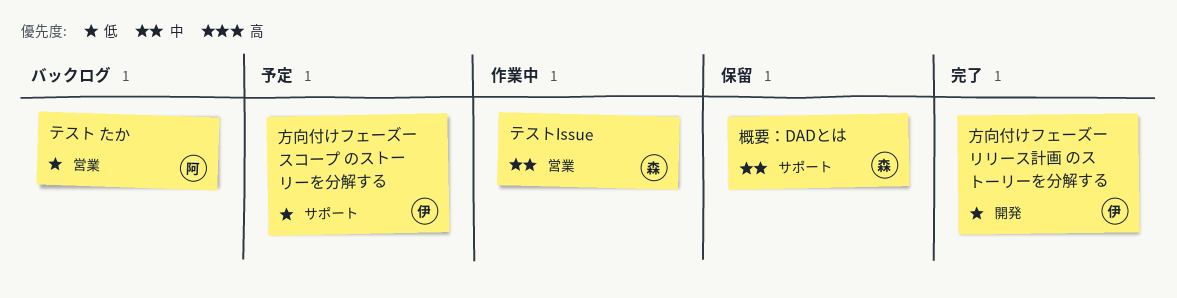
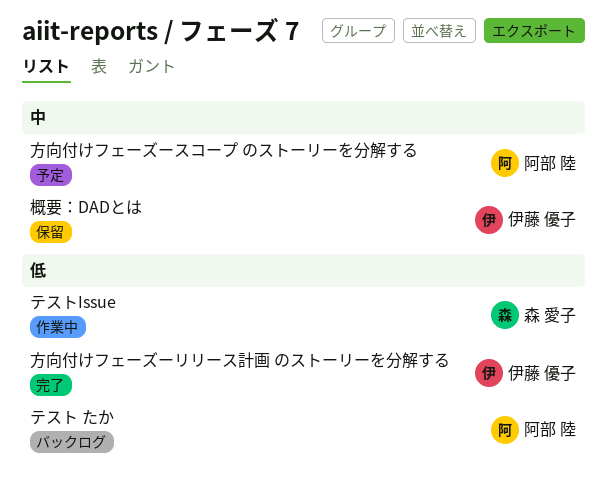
テストIssue, priority: 中 -> 低
方向付けフェーズースコープ のストーリーを分解する, owner: 伊藤 優子 -> 阿部 陸
方向付けフェーズースコープ のストーリーを分解する, priority: 低 -> 中
概要：DADとは, owner: 森 愛子 -> 伊藤 優子

